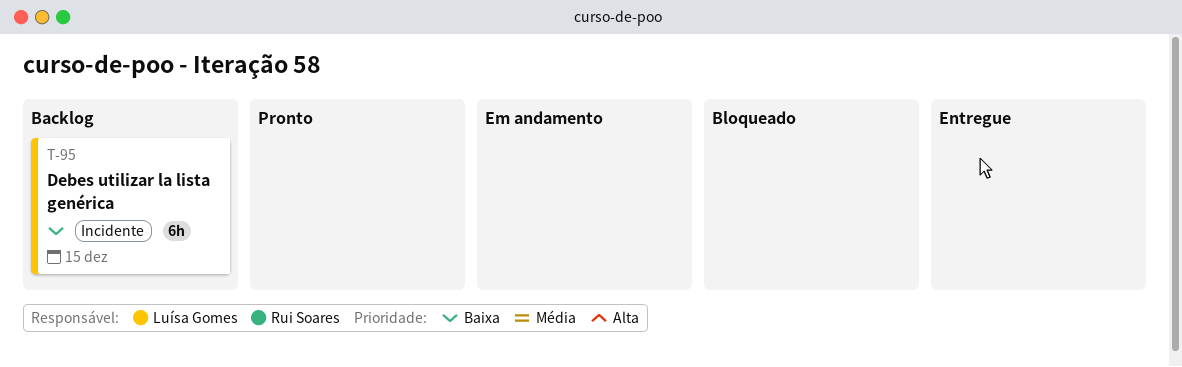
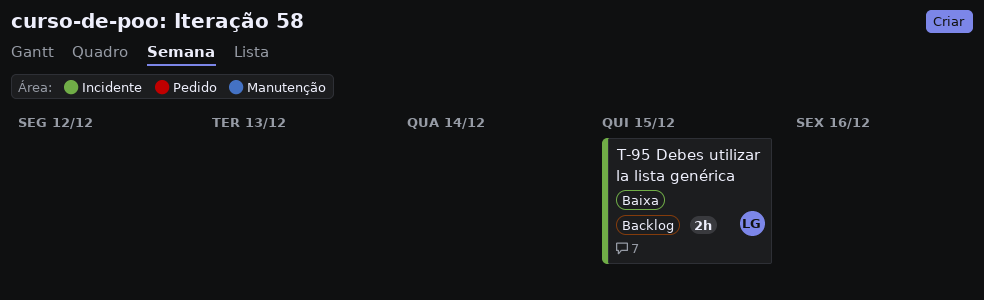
T-95, estimate: 6h -> 2h

